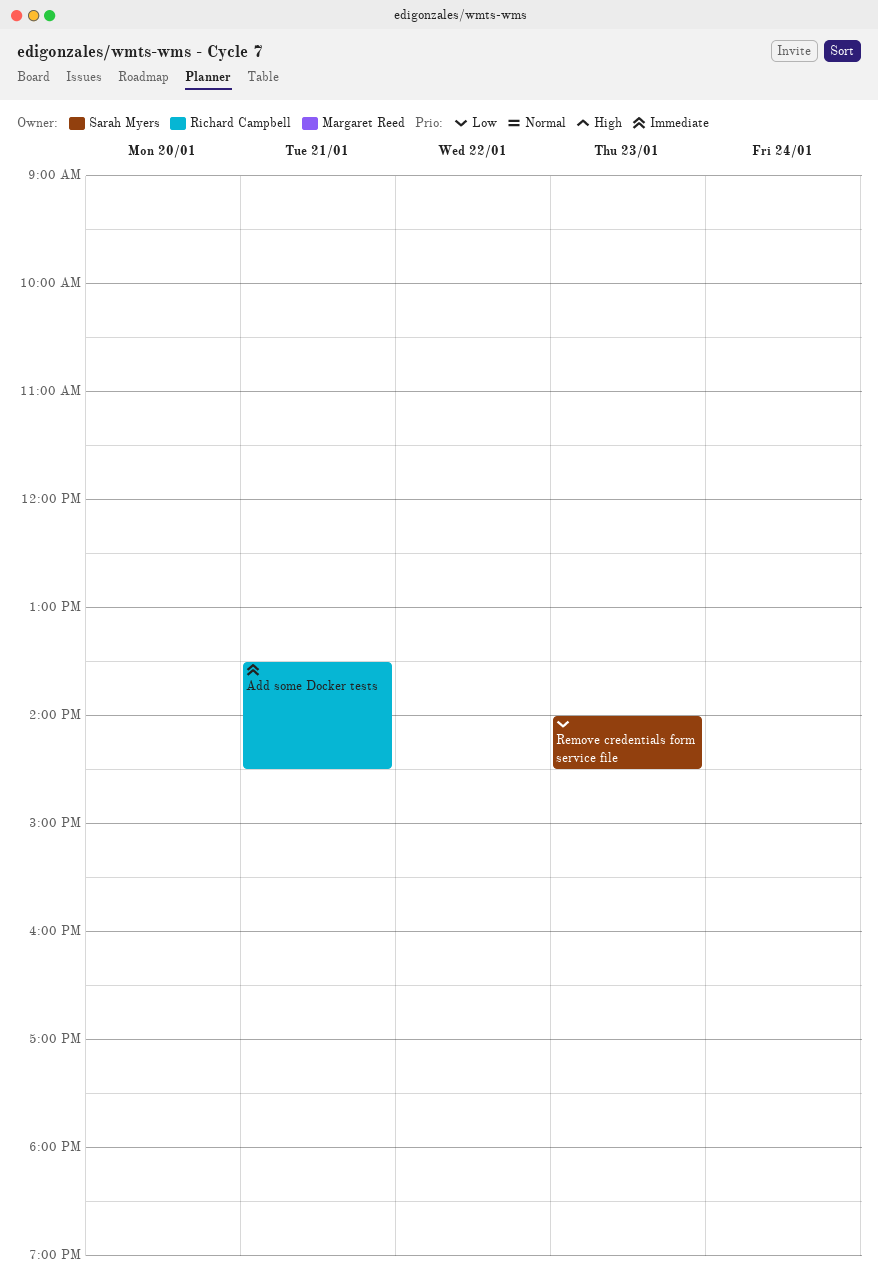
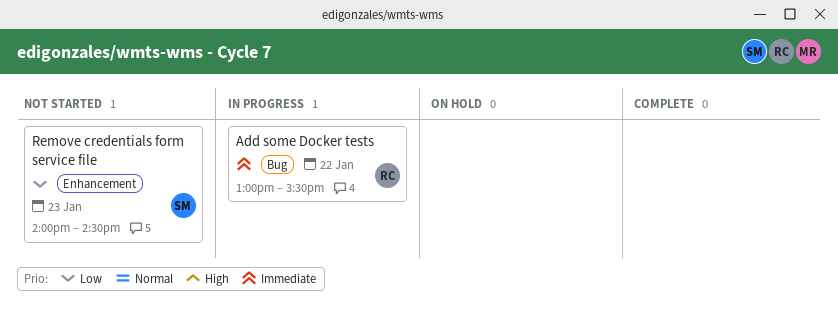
Add some Docker tests, day: Jan 21 -> Jan 22
Add some Docker tests, begins: 13:30 -> 13:00
Add some Docker tests, ends: 14:30 -> 15:30

